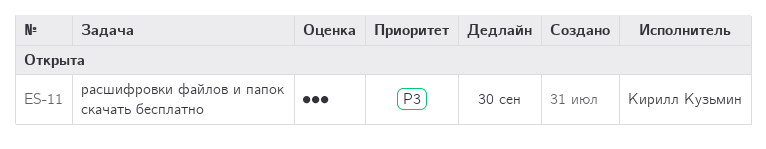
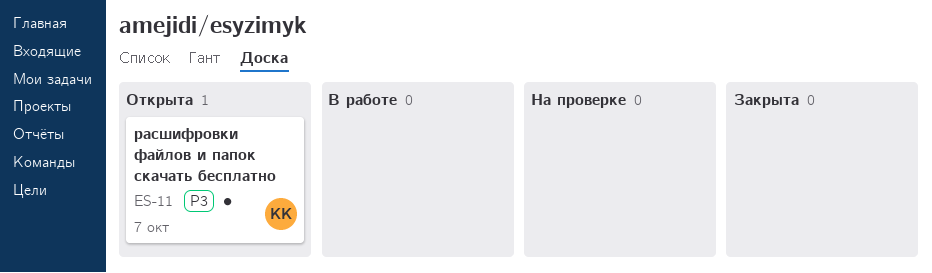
ES-11, estimate: 3 -> 1
ES-11, due: Sep 30 -> Oct 7

